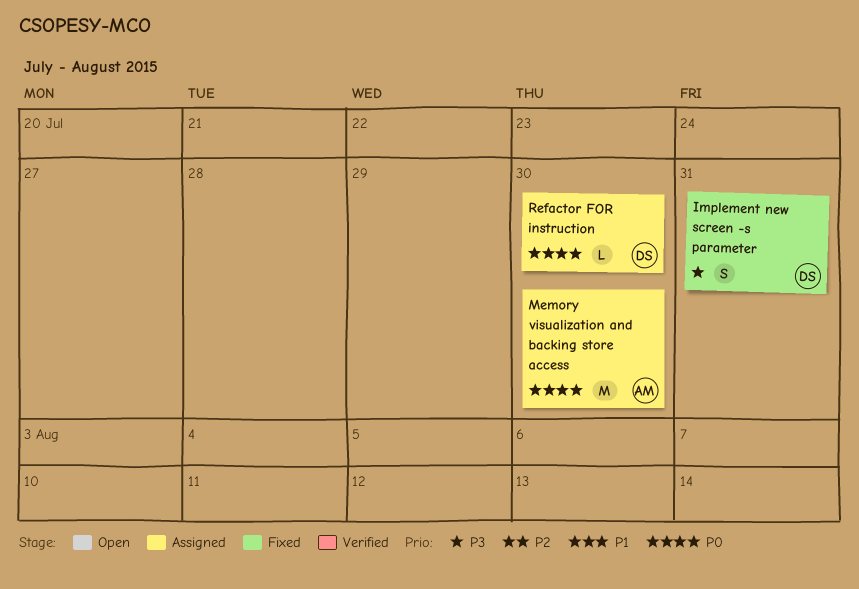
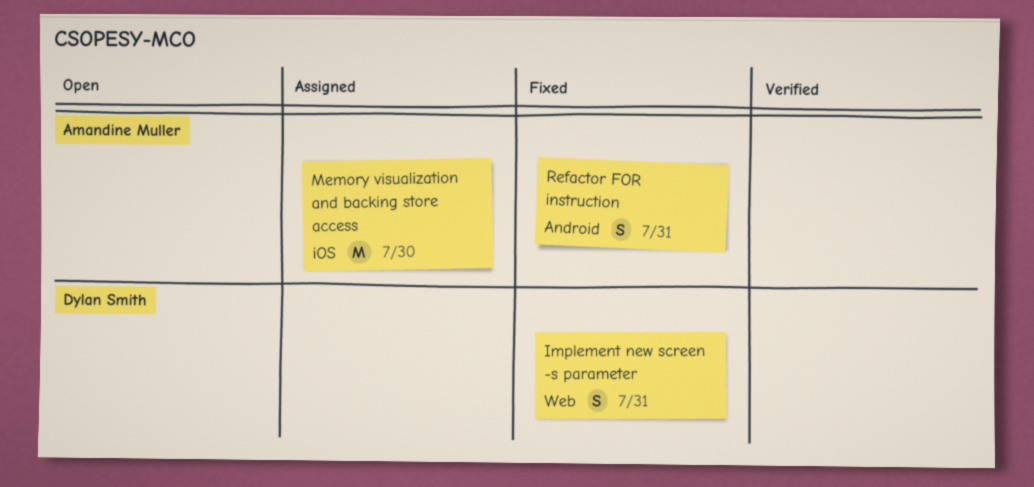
Refactor FOR instruction, status: Assigned -> Fixed
Refactor FOR instruction, owner: Dylan Smith -> Amandine Muller
Refactor FOR instruction, estimate: L -> S
Refactor FOR instruction, due: Jul 30 -> Jul 31

